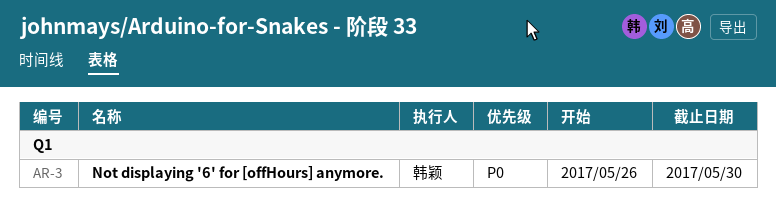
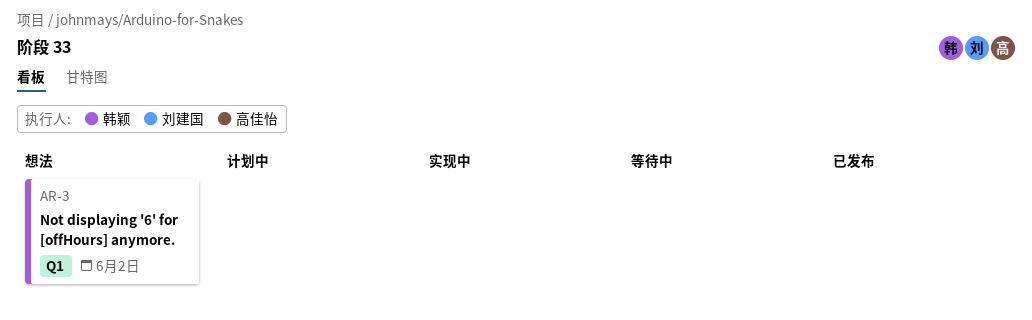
AR-3, due: May 30 -> Jun 2

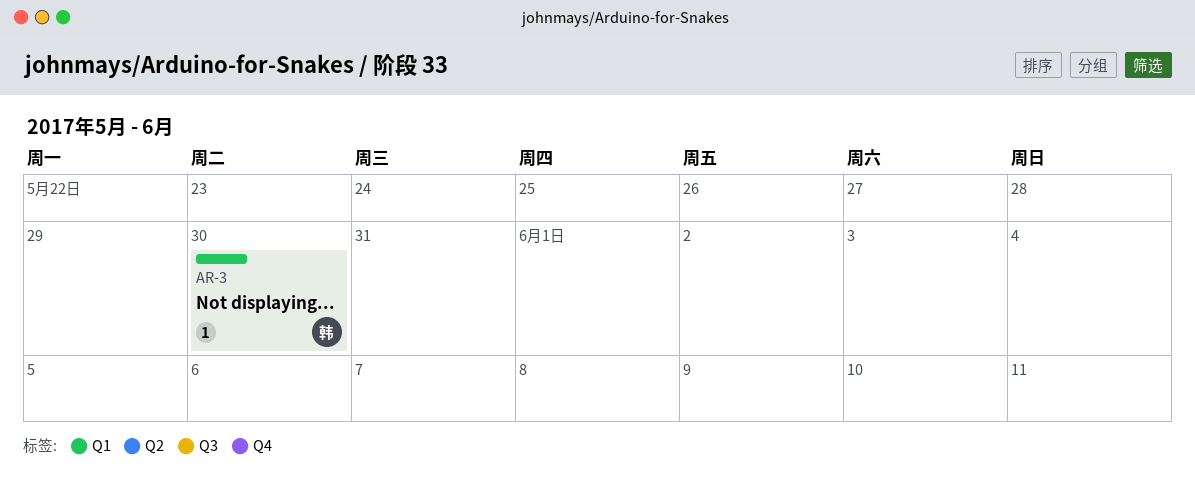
AR-3, due: Jun 2 -> May 30

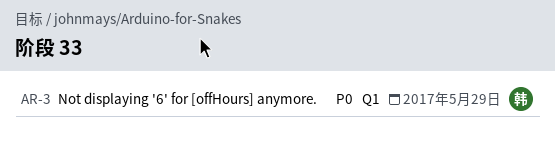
AR-3, due: May 30 -> May 29

